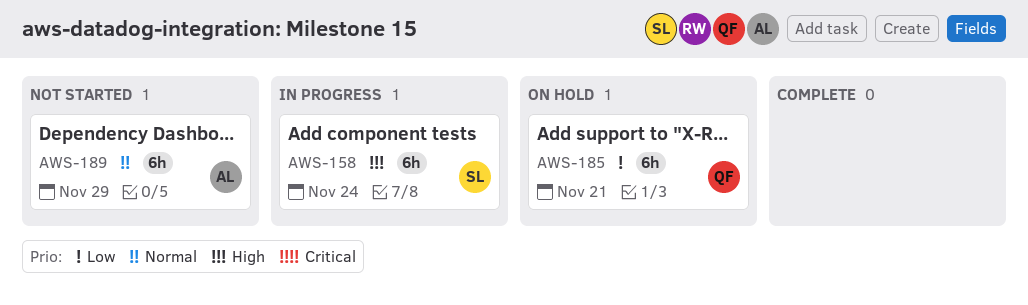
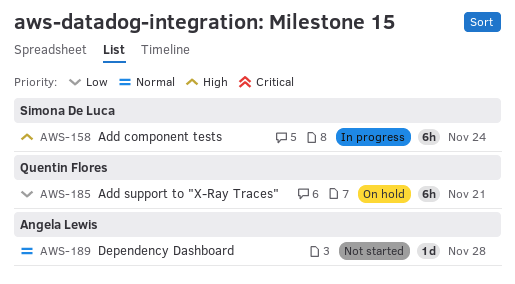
AWS-189, estimate: 6h -> 1d
AWS-189, due: Nov 29 -> Nov 28

